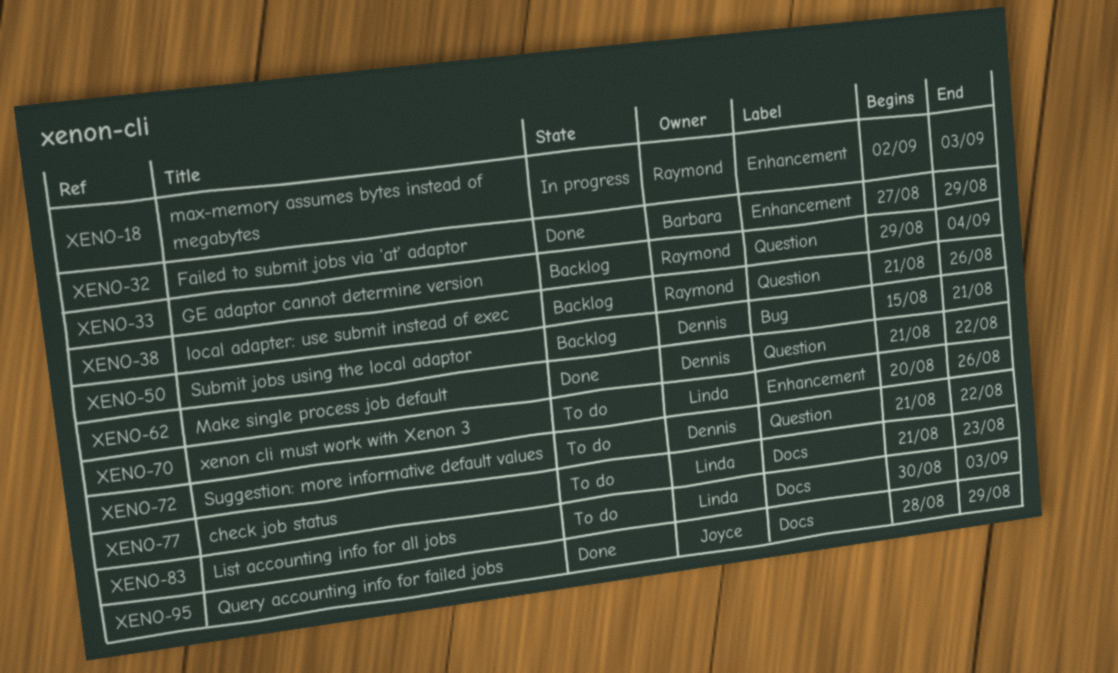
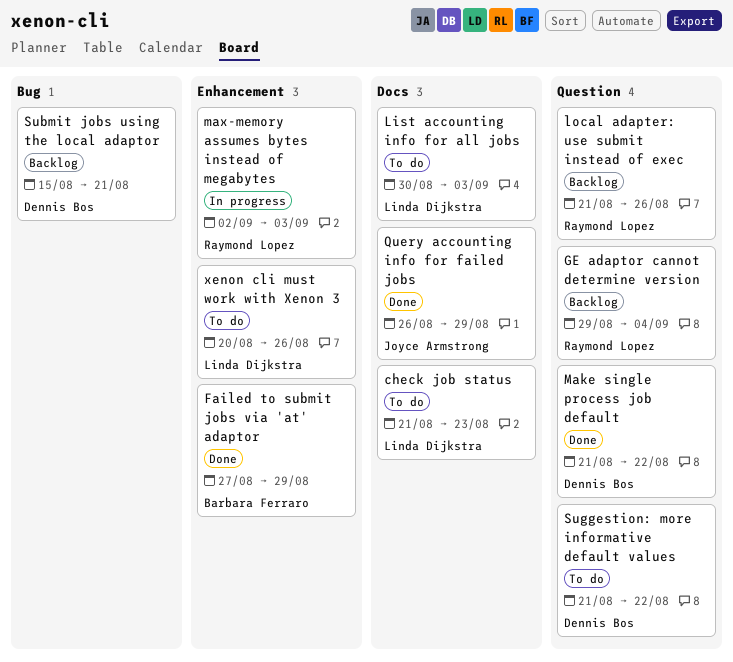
Query accounting info for failed jobs, start: Aug 28 -> Aug 26

